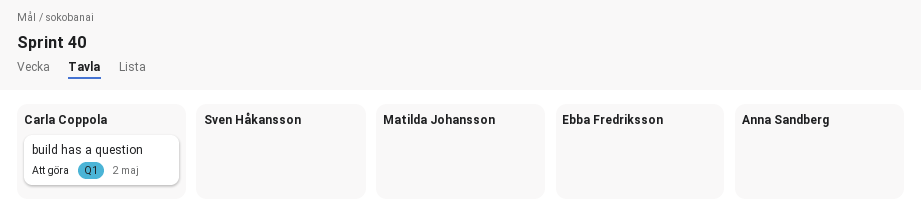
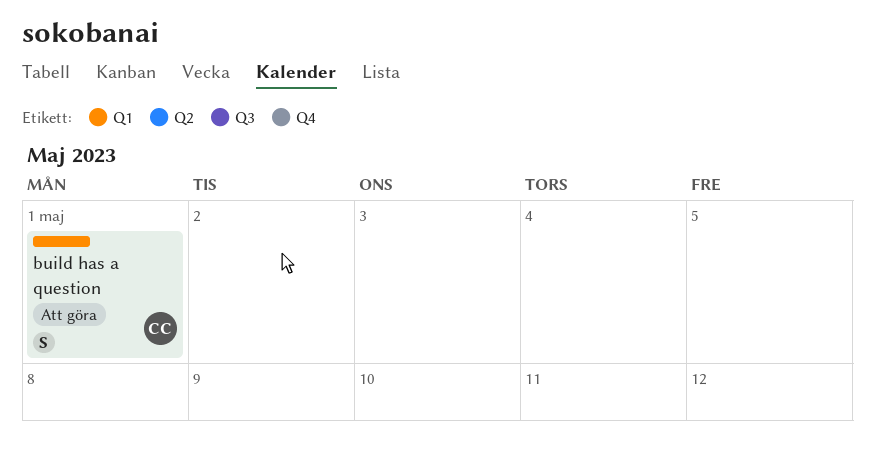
build has a question, due: May 2 -> May 1

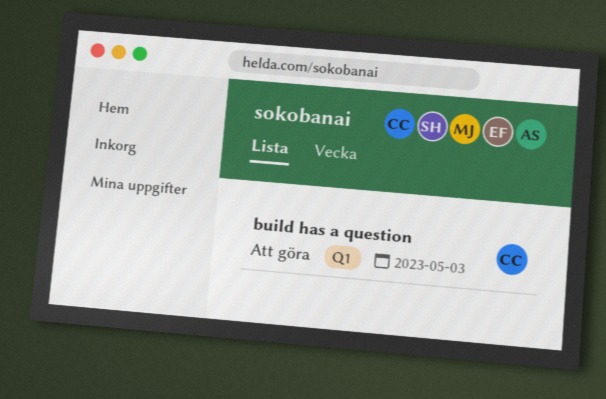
build has a question, due: May 1 -> May 3

